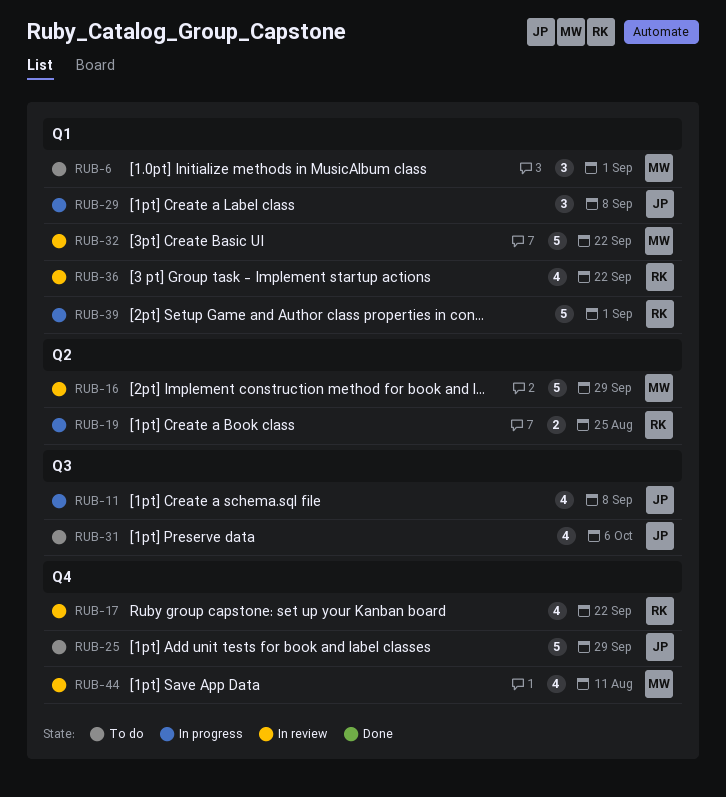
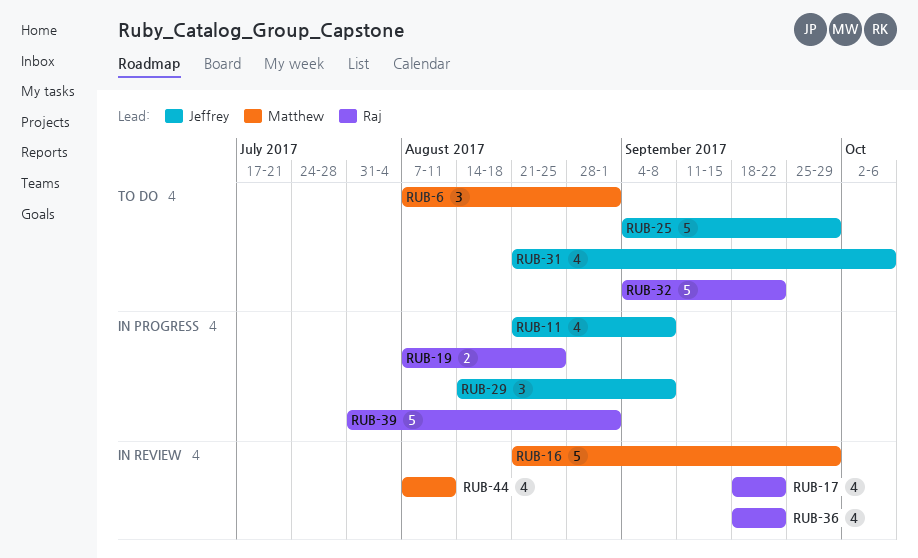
RUB-32, status: In review -> To do
RUB-32, owner: Matthew -> Raj

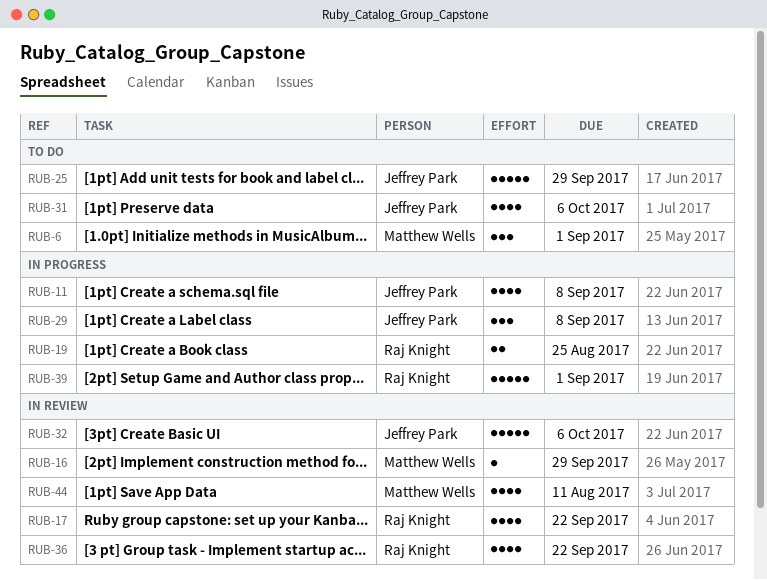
RUB-16, estimate: 5 -> 1
RUB-32, status: To do -> In review
RUB-32, owner: Raj Knight -> Jeffrey Park
RUB-32, due: Sep 22 -> Oct 6

